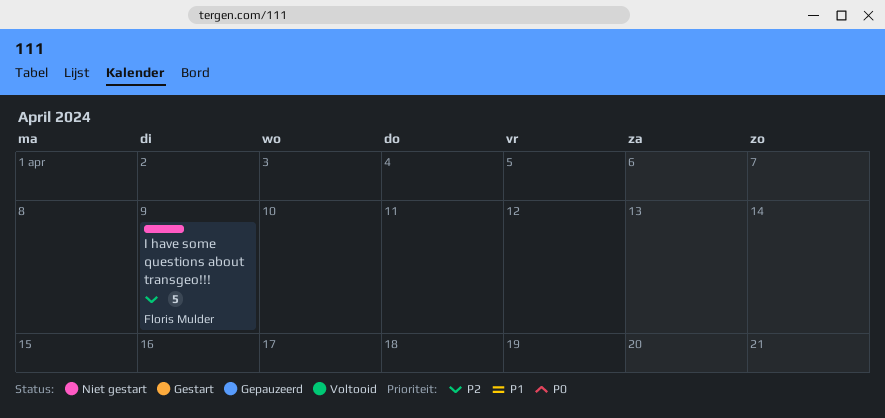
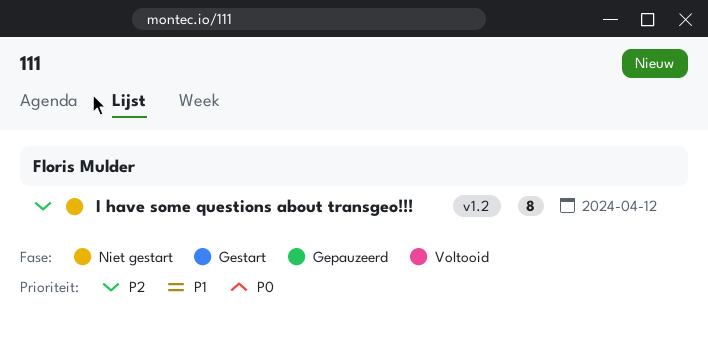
I have some questions about transgeo!!!, estimate: 5 -> 8
I have some questions about transgeo!!!, due: Apr 9 -> Apr 12

